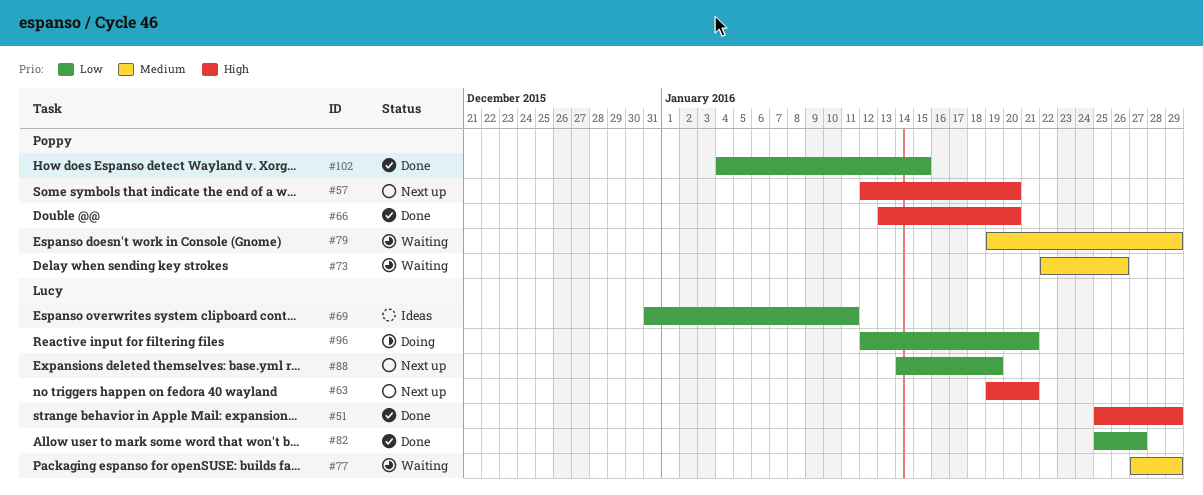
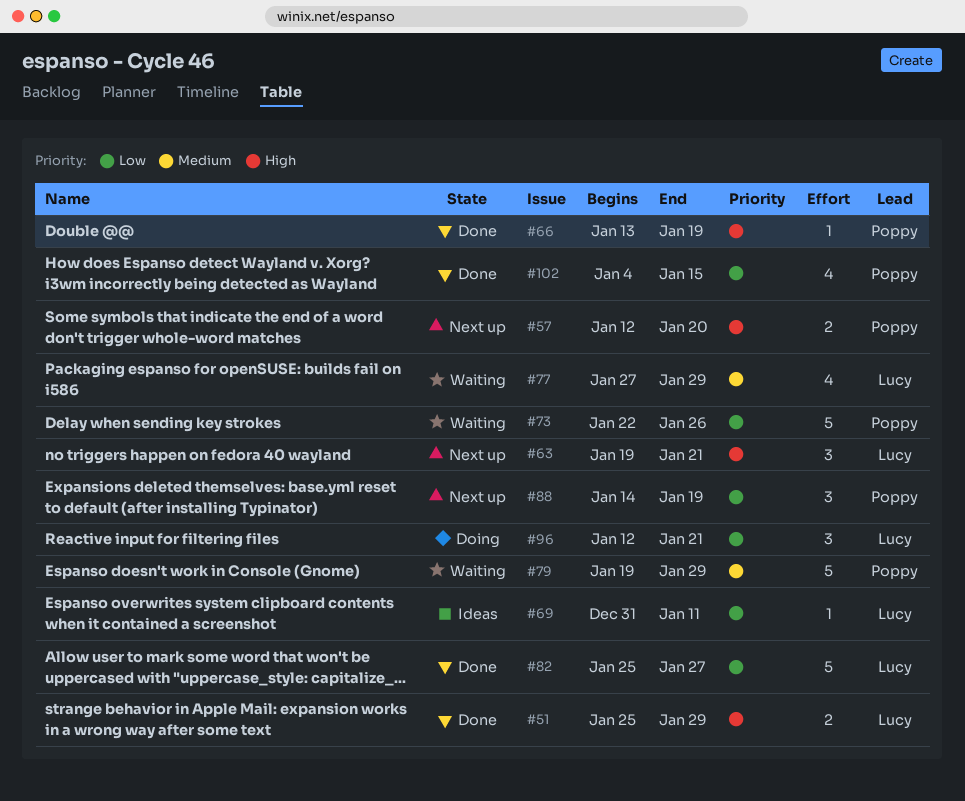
#66, due: Jan 20 -> Jan 19
#73, priority: Medium -> Low
#88, owner: Lucy -> Poppy

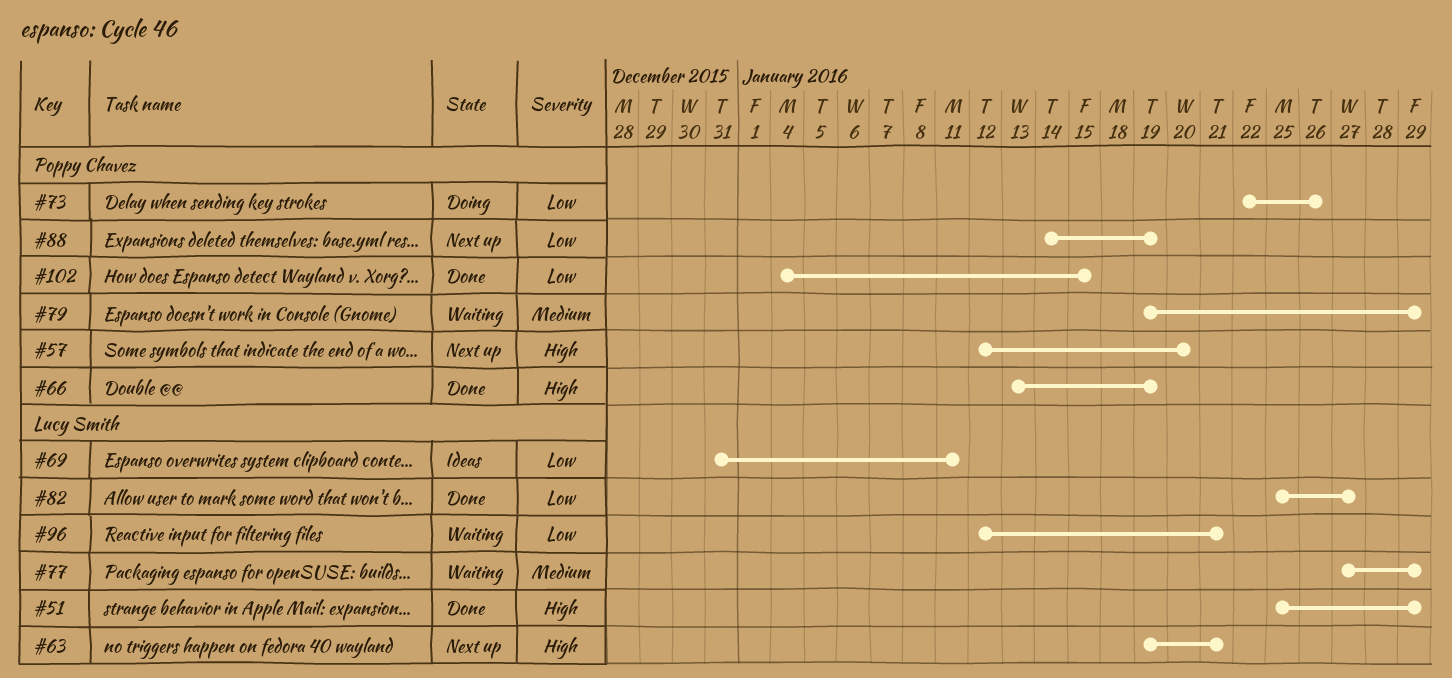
#73, status: Waiting -> Doing
#96, status: Doing -> Waiting

